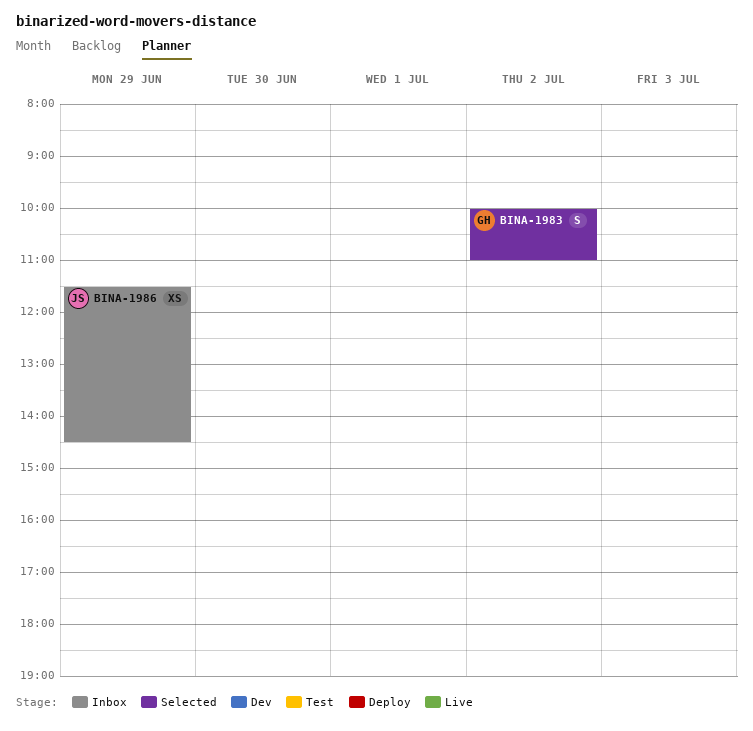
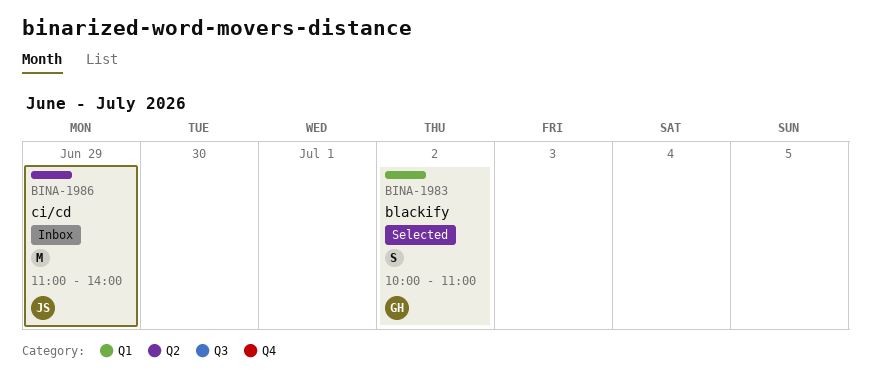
BINA-1986, estimate: XS -> M
BINA-1986, begins: 11:30 -> 11:00
BINA-1986, ends: 14:30 -> 14:00

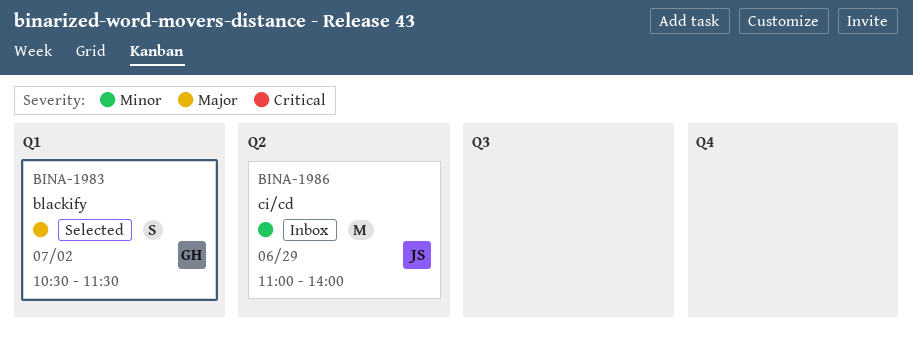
BINA-1983, begins: 10:00 -> 10:30
BINA-1983, ends: 11:00 -> 11:30

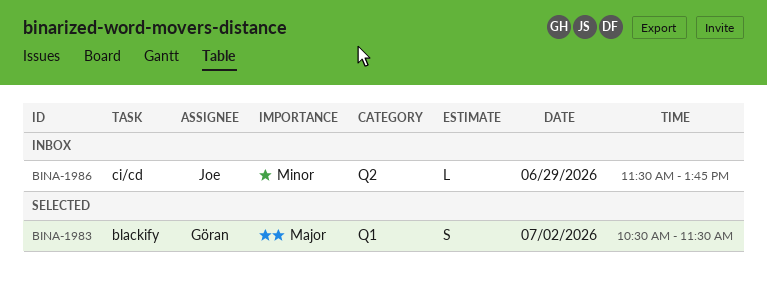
BINA-1986, estimate: M -> L
BINA-1986, begins: 11:00 -> 11:30
BINA-1986, ends: 14:00 -> 13:45

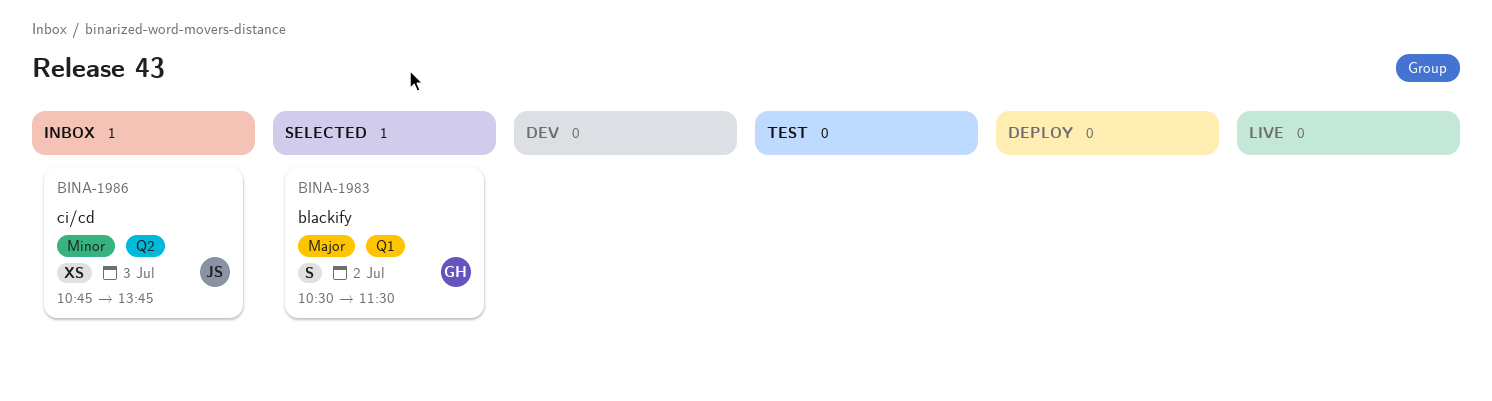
BINA-1986, estimate: L -> XS
BINA-1986, day: Jun 29 -> Jul 3
BINA-1986, begins: 11:30 -> 10:45

